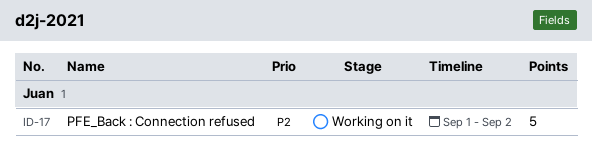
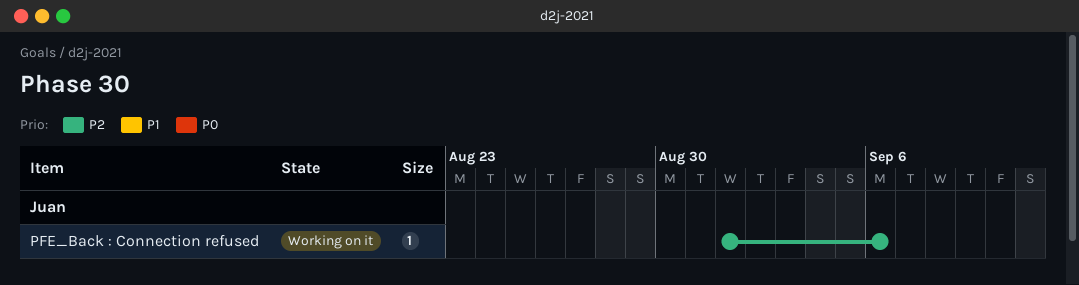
PFE_Back : Connection refused, estimate: 5 -> 1
PFE_Back : Connection refused, due: Sep 2 -> Sep 6

